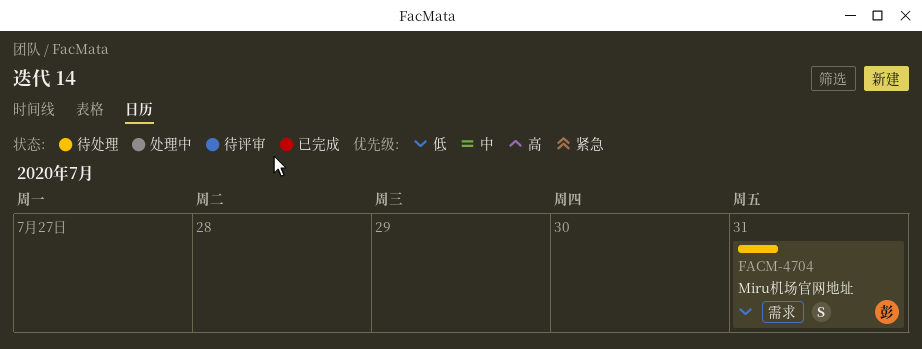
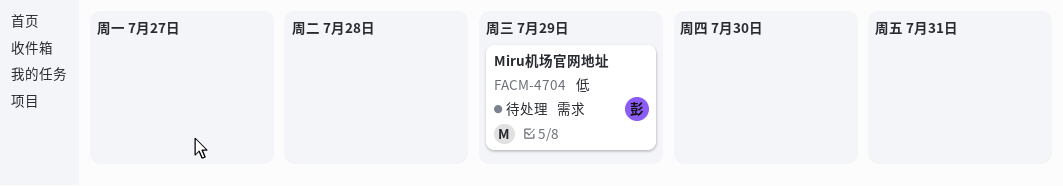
FACM-4704, estimate: S -> M
FACM-4704, due: Jul 31 -> Jul 29

